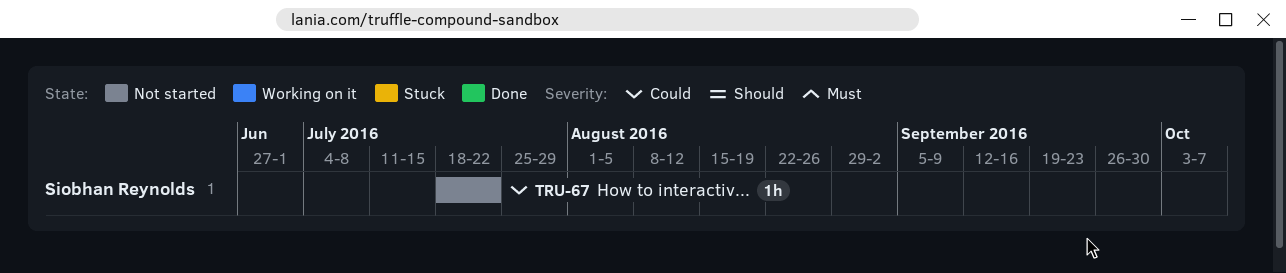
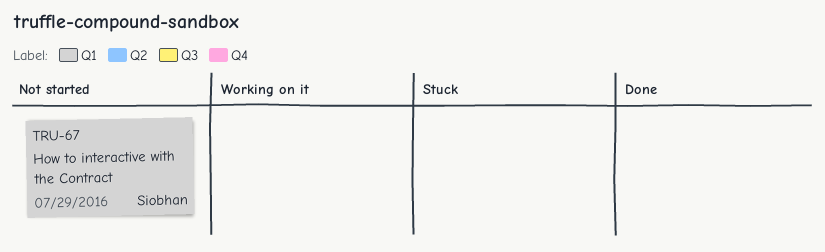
TRU-67, due: Jul 22 -> Jul 29

